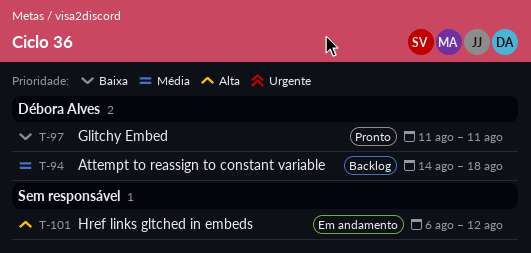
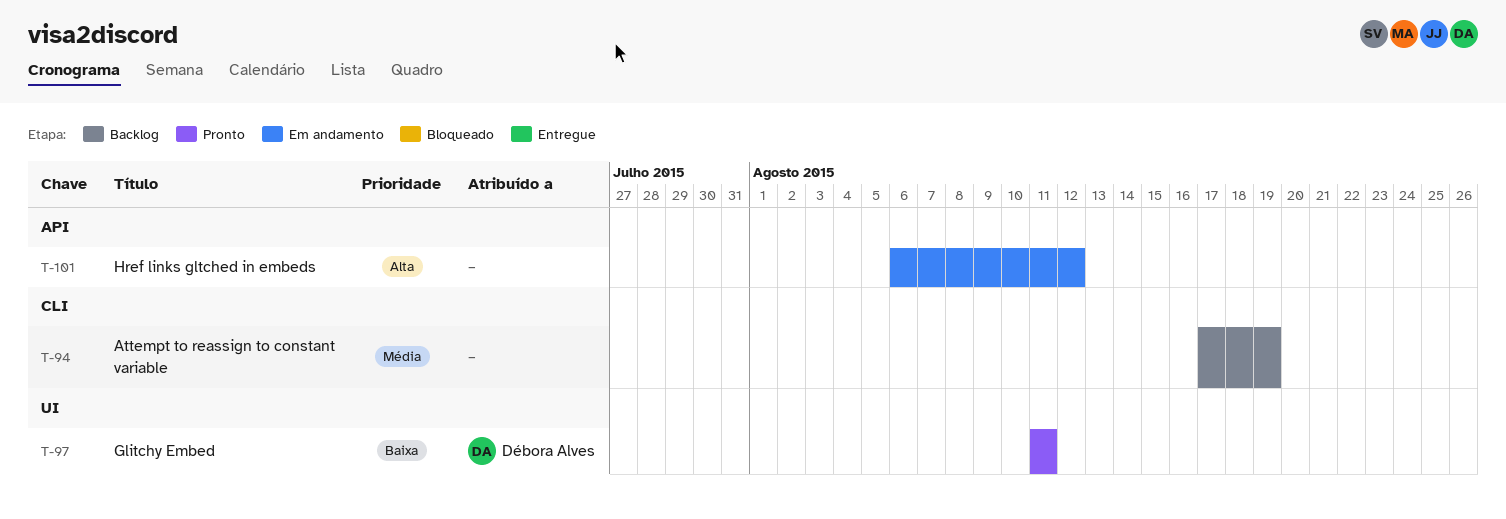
T-94, owner: Débora Alves -> none
T-94, start: Aug 14 -> Aug 17
T-94, due: Aug 18 -> Aug 19

